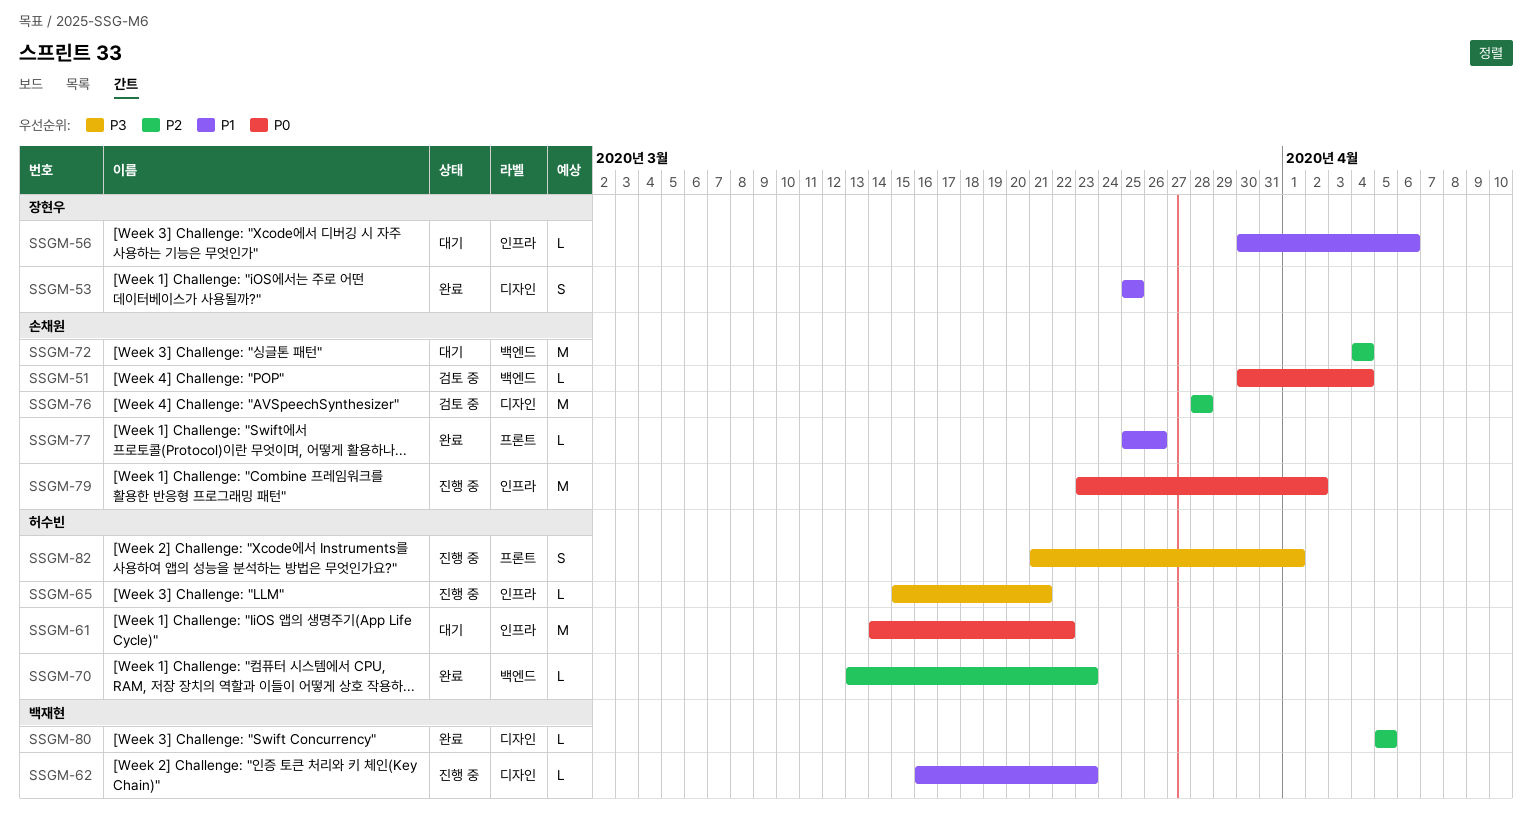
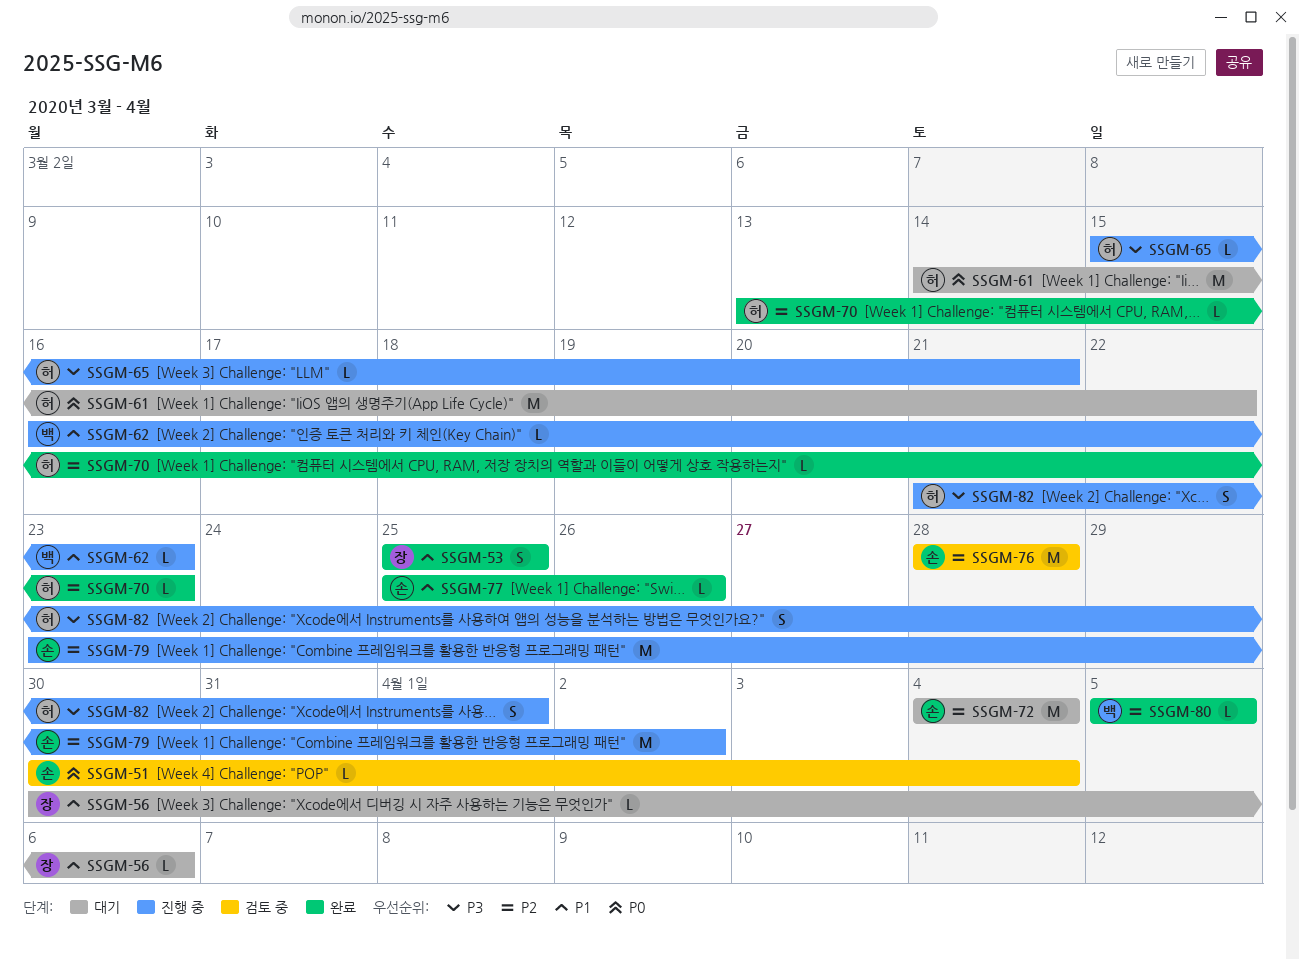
SSGM-79, priority: P0 -> P2

